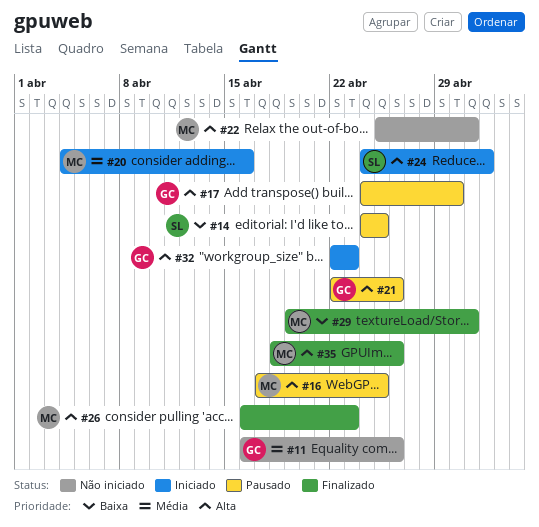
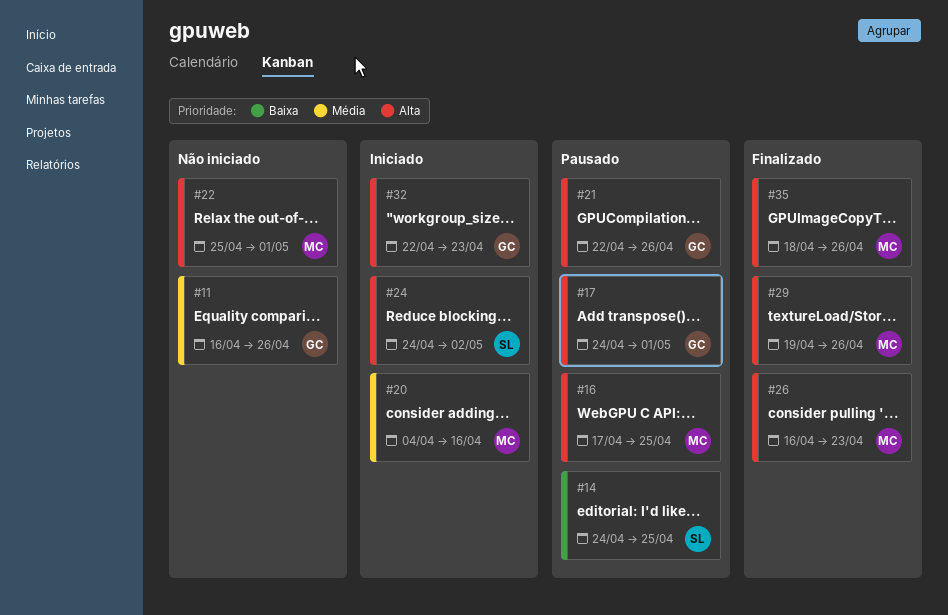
#17, due: Apr 30 -> May 1
#29, priority: Baixa -> Alta
#29, due: May 1 -> Apr 26

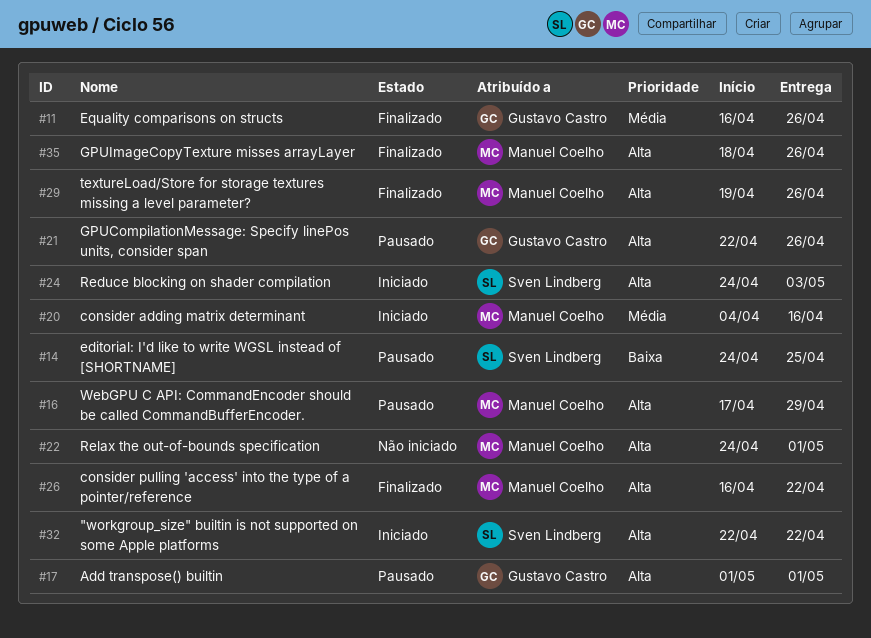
#11, status: Não iniciado -> Finalizado
#16, due: Apr 25 -> Apr 29
#17, start: Apr 24 -> May 1
#22, start: Apr 25 -> Apr 24
#24, due: May 2 -> May 3
#26, due: Apr 23 -> Apr 22
#32, owner: Gustavo Castro -> Sven Lindberg
#32, due: Apr 23 -> Apr 22

